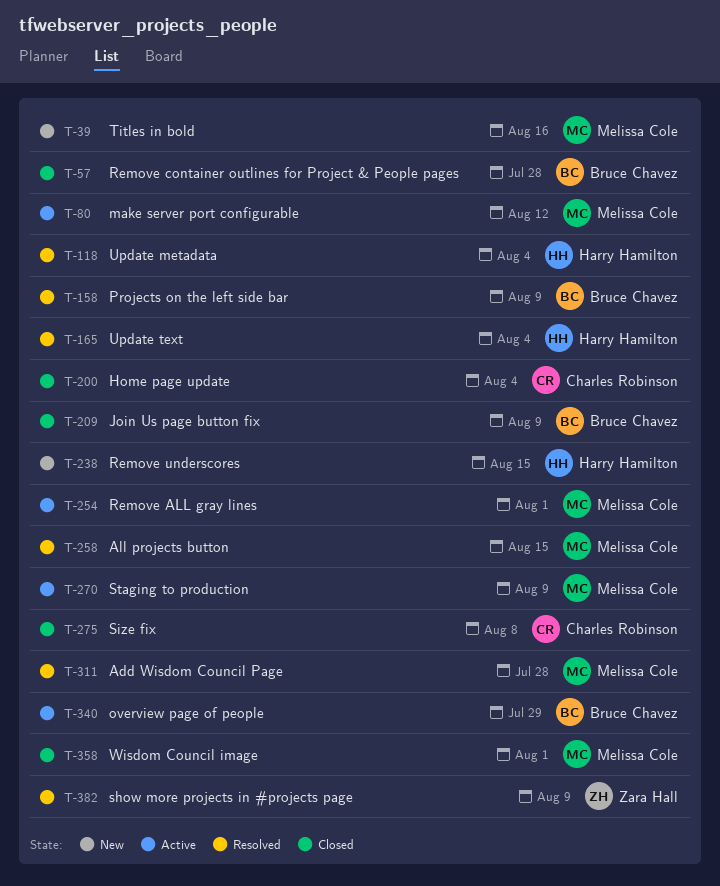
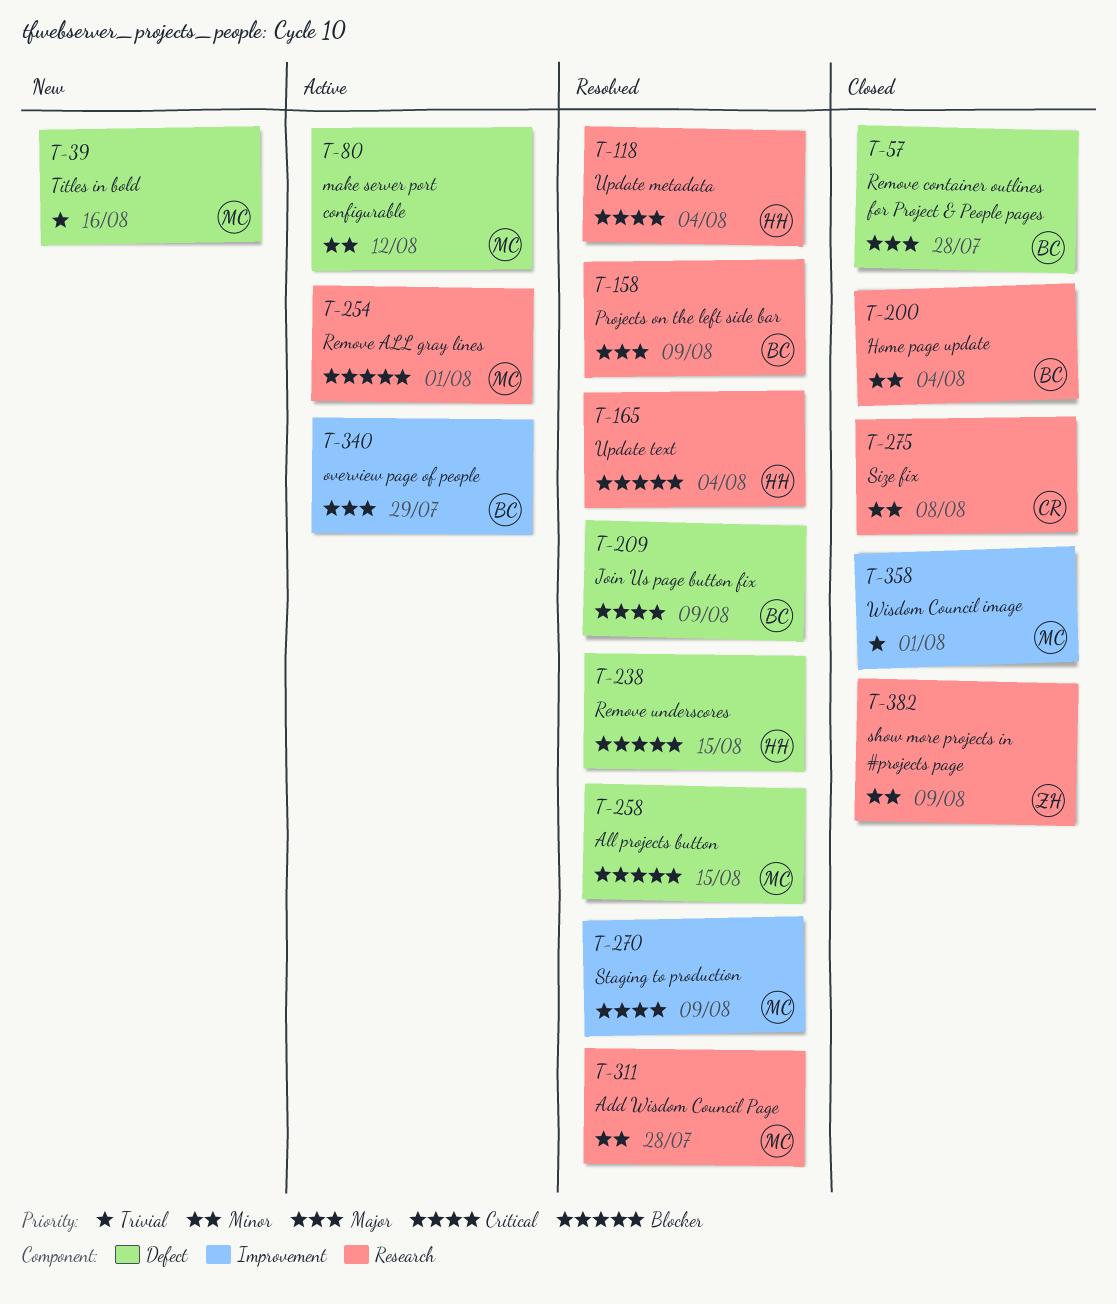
T-200, owner: Charles Robinson -> Bruce Chavez
T-209, status: Closed -> Resolved
T-238, status: New -> Resolved
T-270, status: Active -> Resolved
T-382, status: Resolved -> Closed

